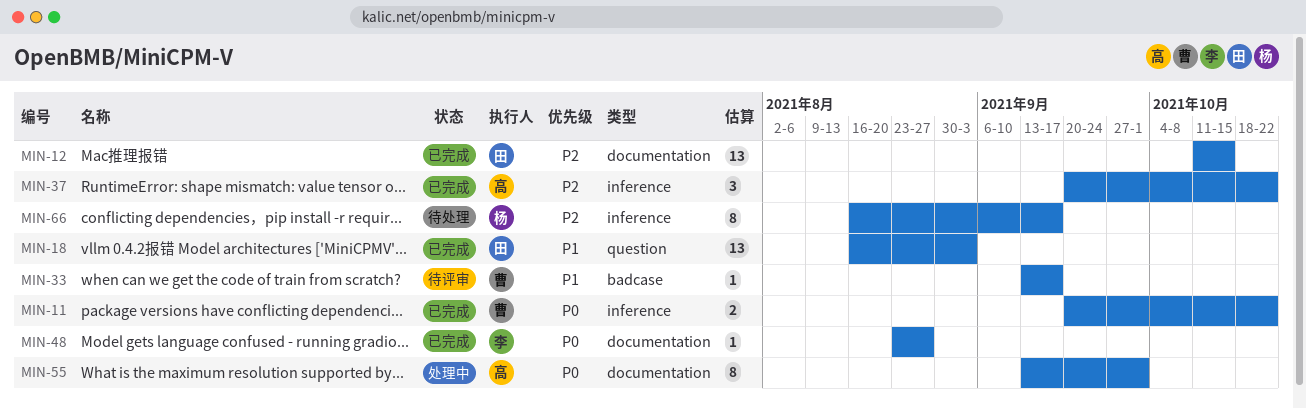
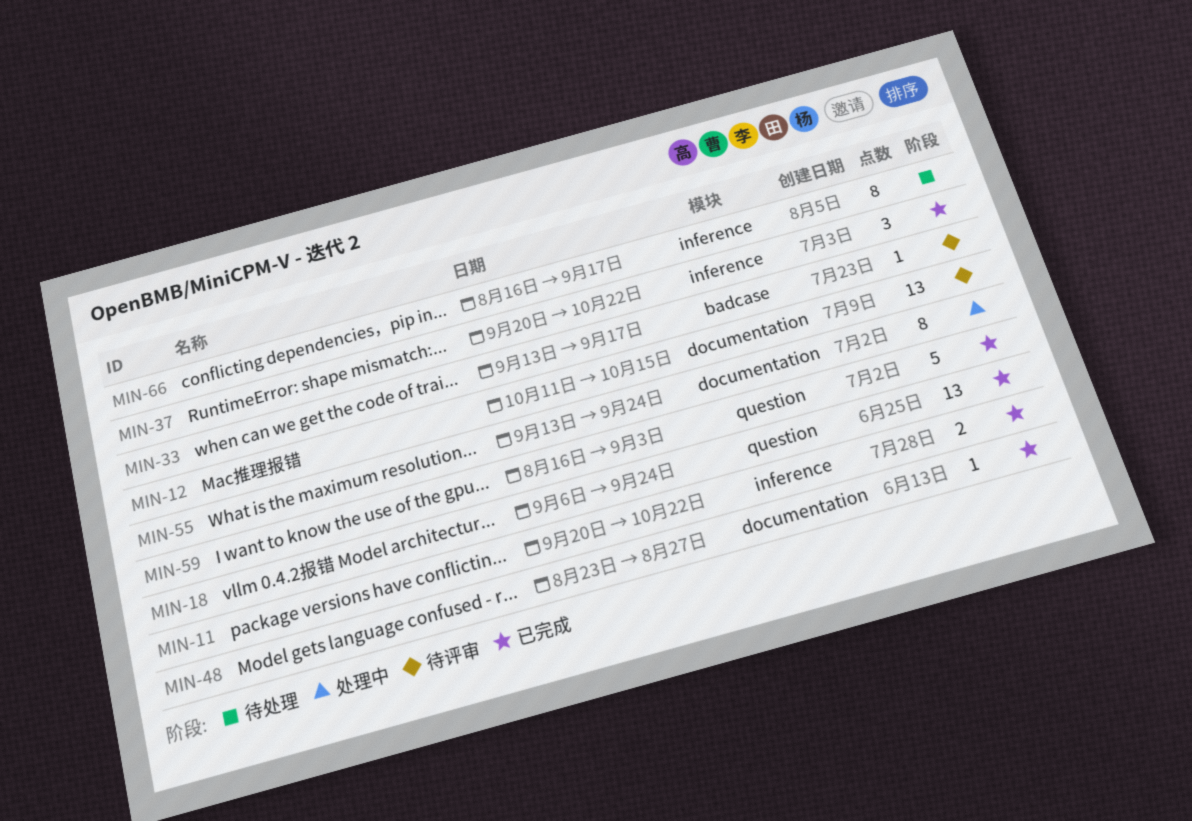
MIN-12, status: 已完成 -> 待评审
MIN-18, start: Aug 16 -> Sep 6
MIN-18, due: Sep 3 -> Sep 24
MIN-55, due: Oct 1 -> Sep 24
MIN-59: none -> present

